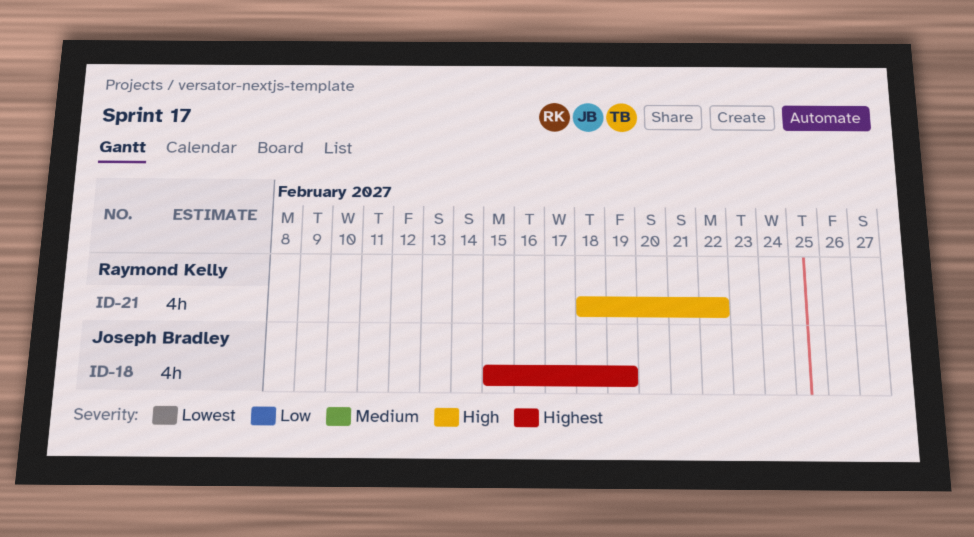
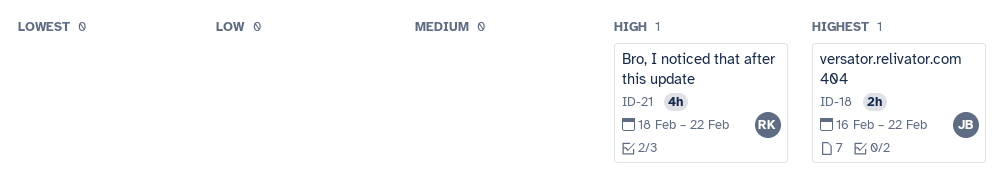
ID-18, estimate: 4h -> 2h
ID-18, start: Feb 15 -> Feb 16
ID-18, due: Feb 19 -> Feb 22

